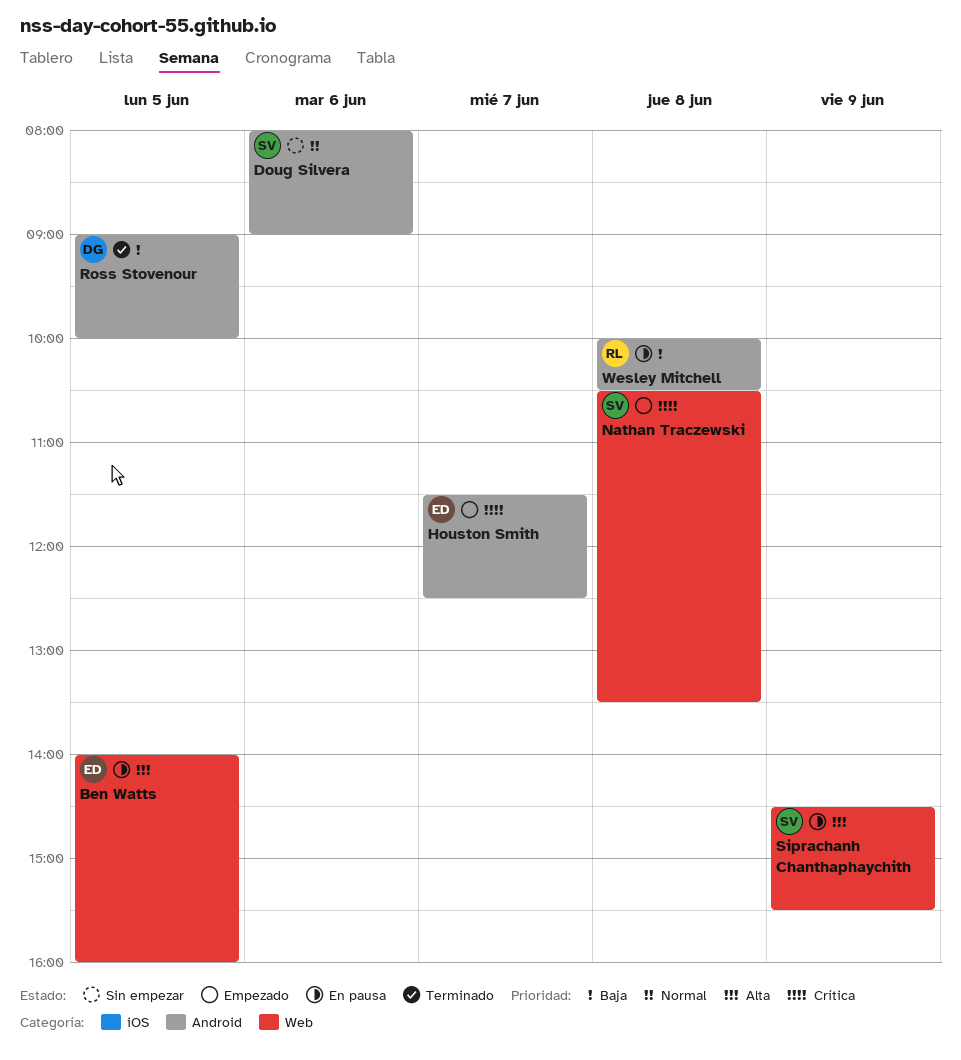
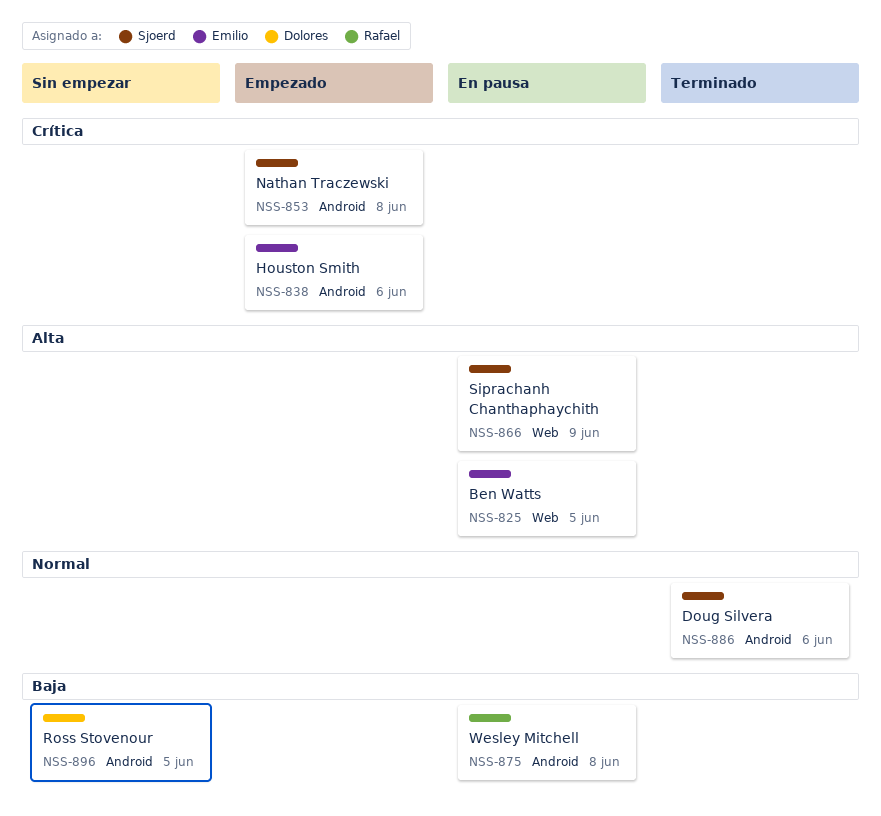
Doug Silvera, status: Sin empezar -> Terminado
Houston Smith, day: Jun 7 -> Jun 6
Nathan Traczewski, label: Web -> Android
Ross Stovenour, status: Terminado -> Sin empezar

